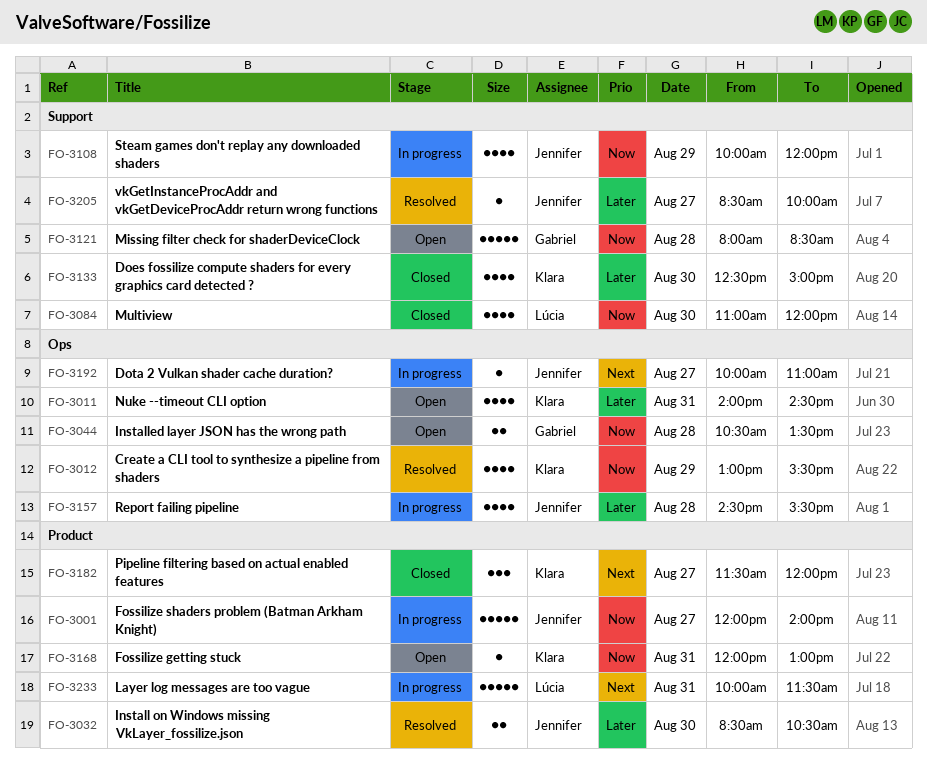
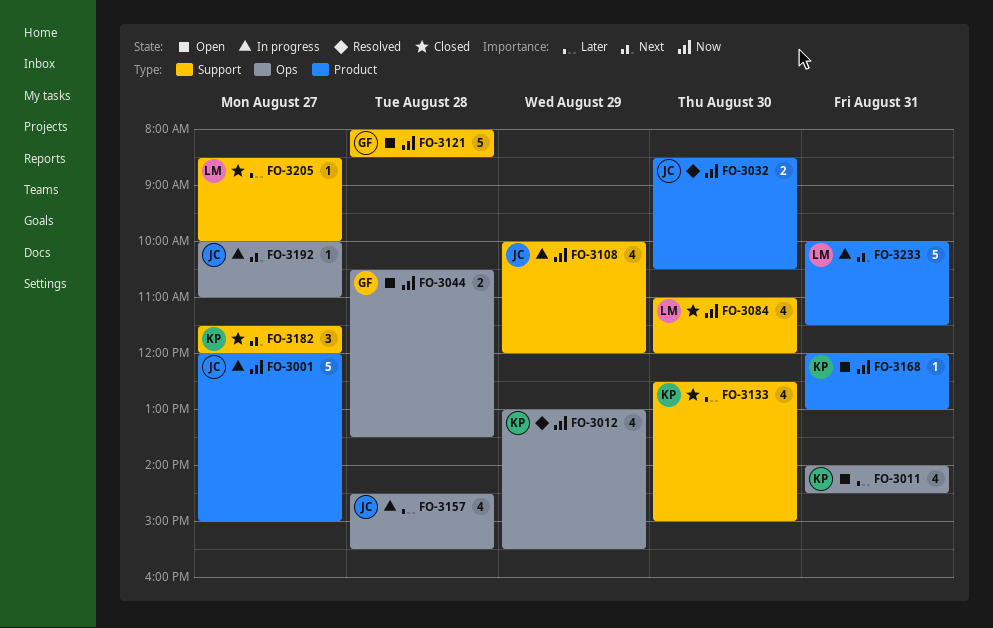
FO-3001, ends: 14:00 -> 15:00
FO-3032, priority: Later -> Now
FO-3182, label: Product -> Support
FO-3205, status: Resolved -> Closed
FO-3205, owner: Jennifer -> Lúcia

